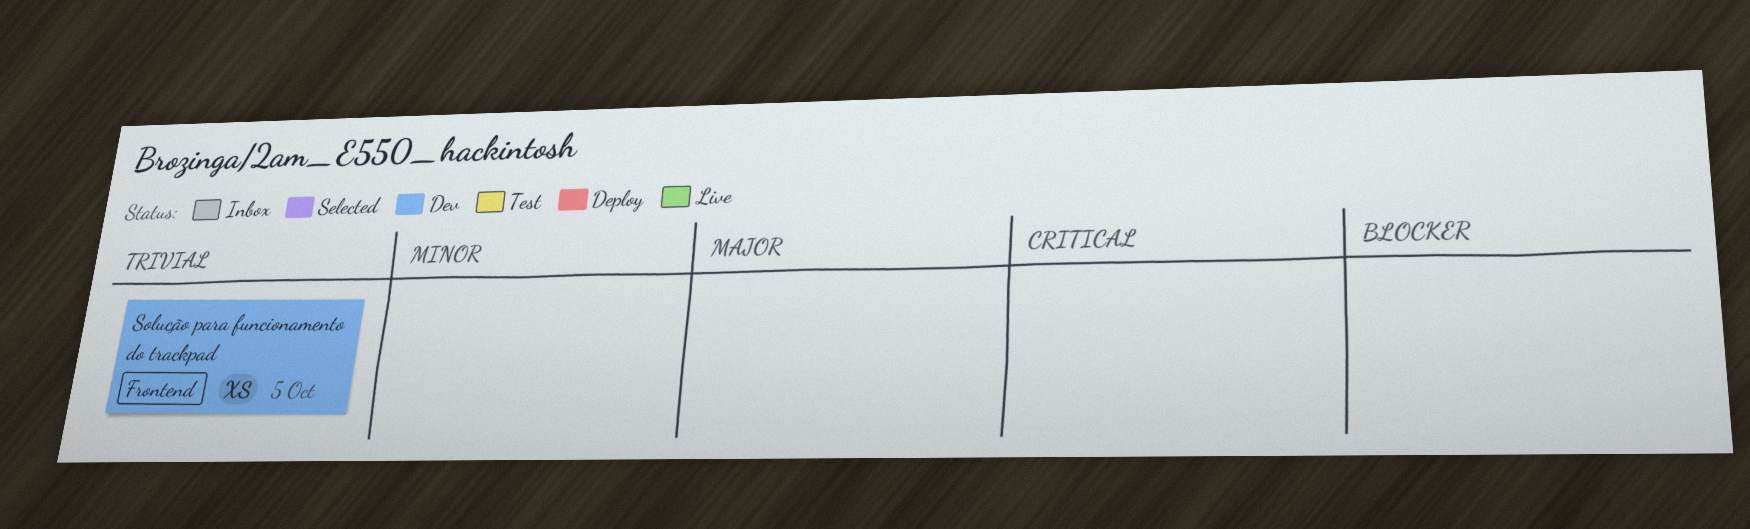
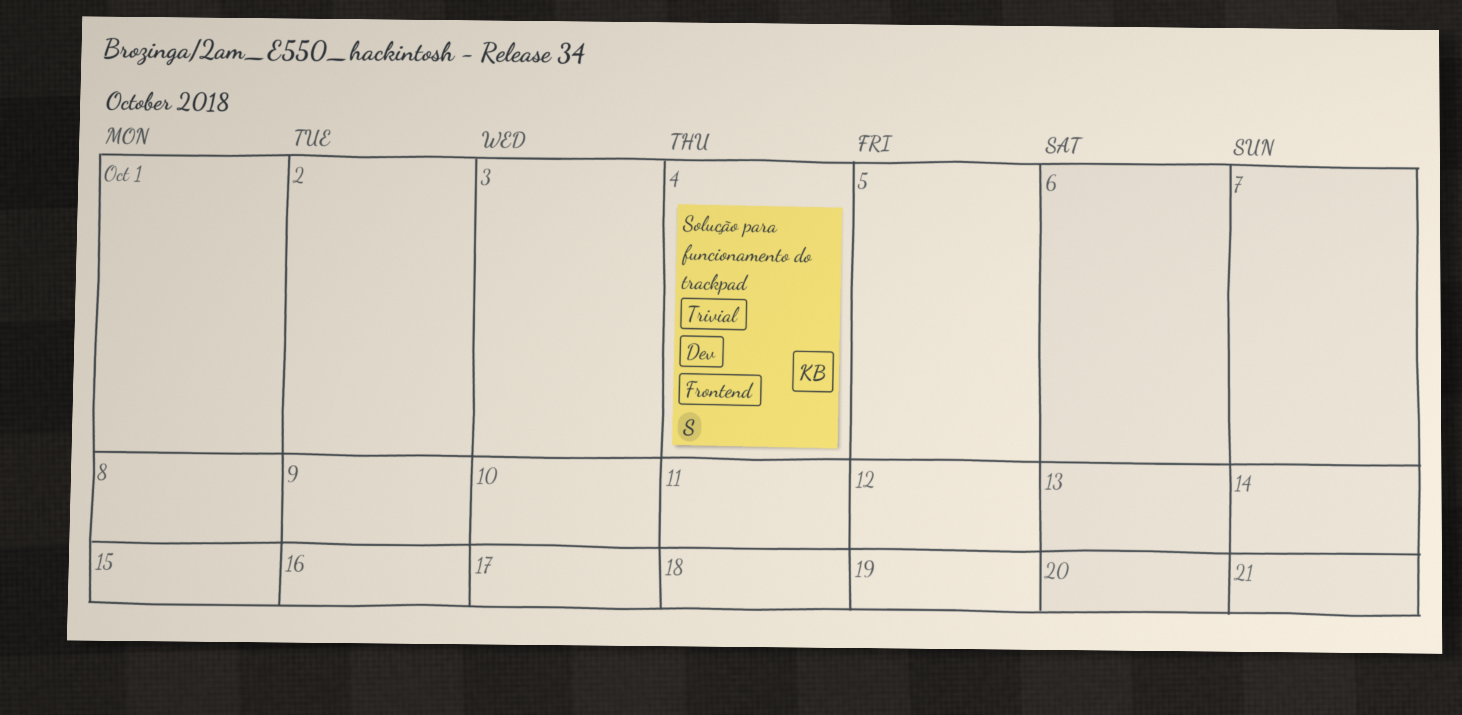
Solução para funcionamento do trackpad, estimate: XS -> S
Solução para funcionamento do trackpad, due: Oct 5 -> Oct 4

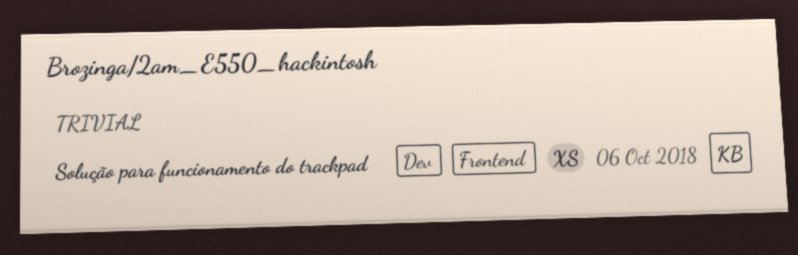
Solução para funcionamento do trackpad, estimate: S -> XS
Solução para funcionamento do trackpad, due: Oct 4 -> Oct 6

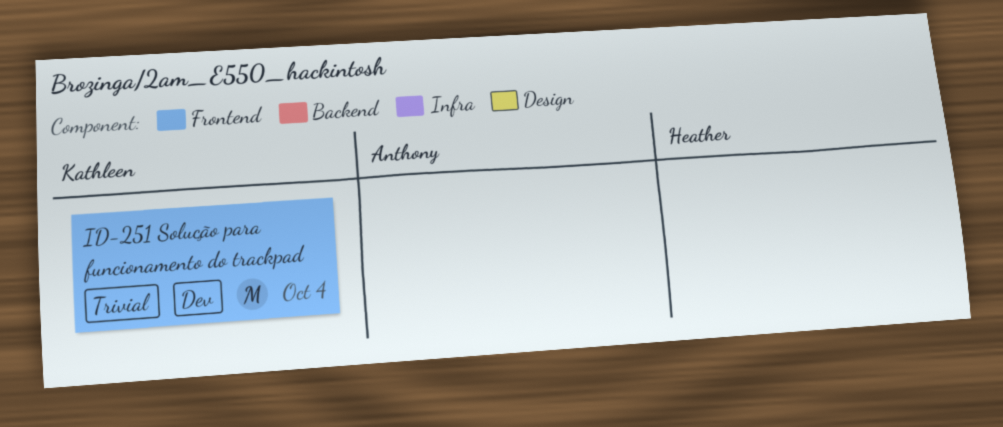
Solução para funcionamento do trackpad, estimate: XS -> M
Solução para funcionamento do trackpad, due: Oct 6 -> Oct 4

